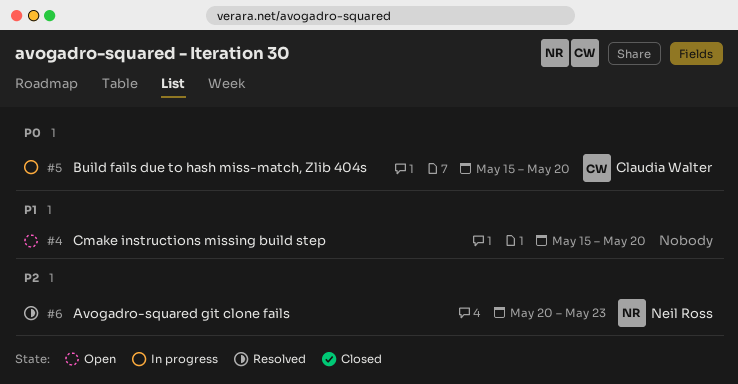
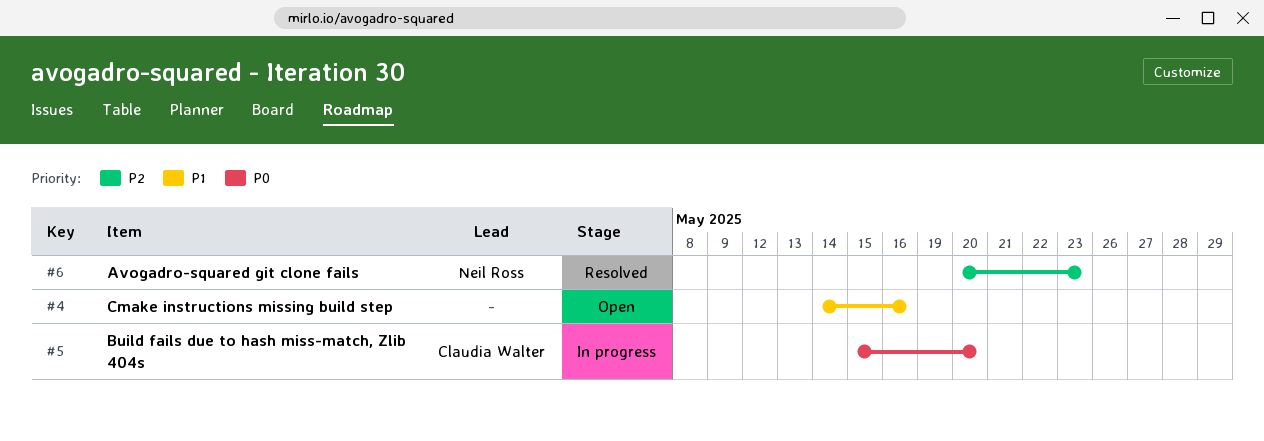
#4, start: May 15 -> May 14
#4, due: May 20 -> May 16

